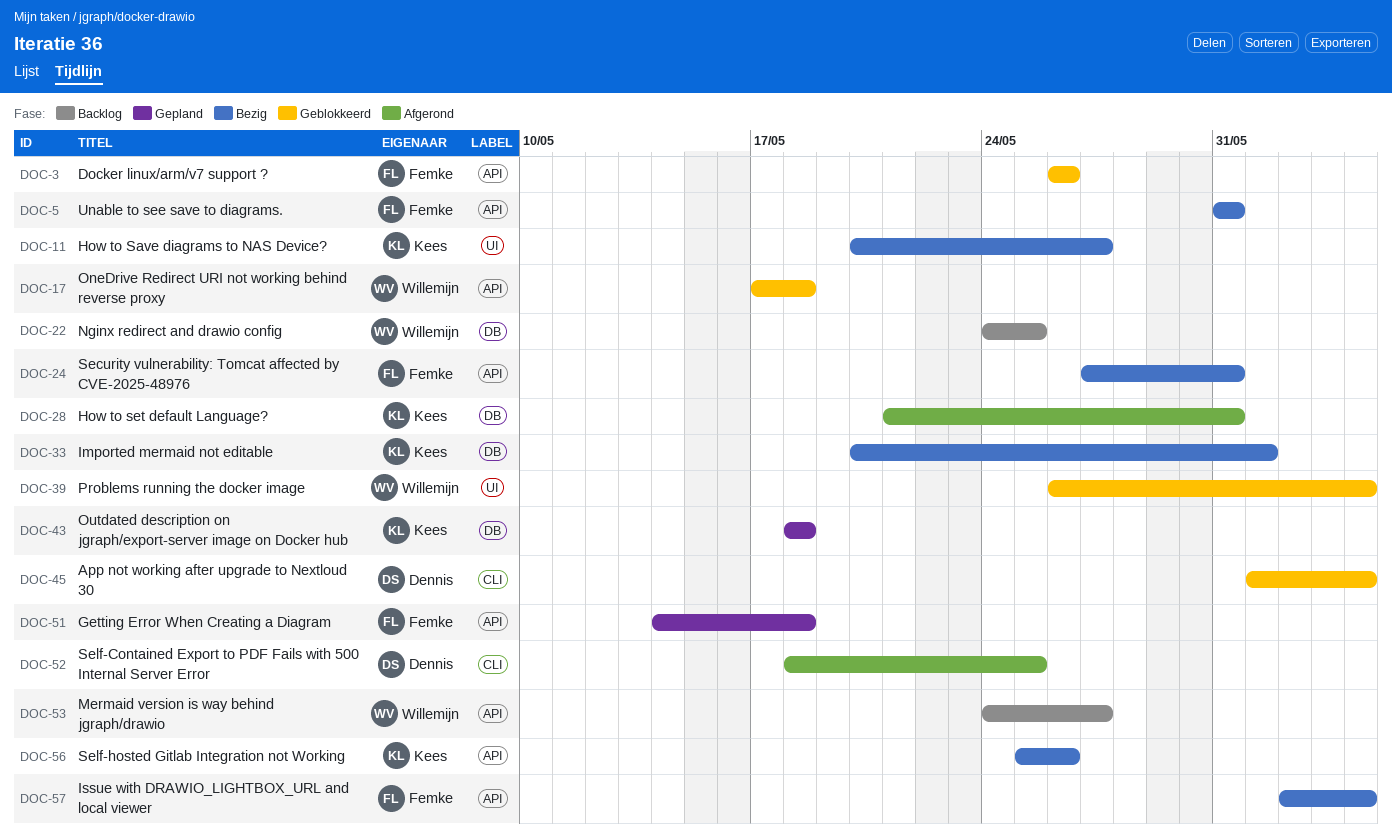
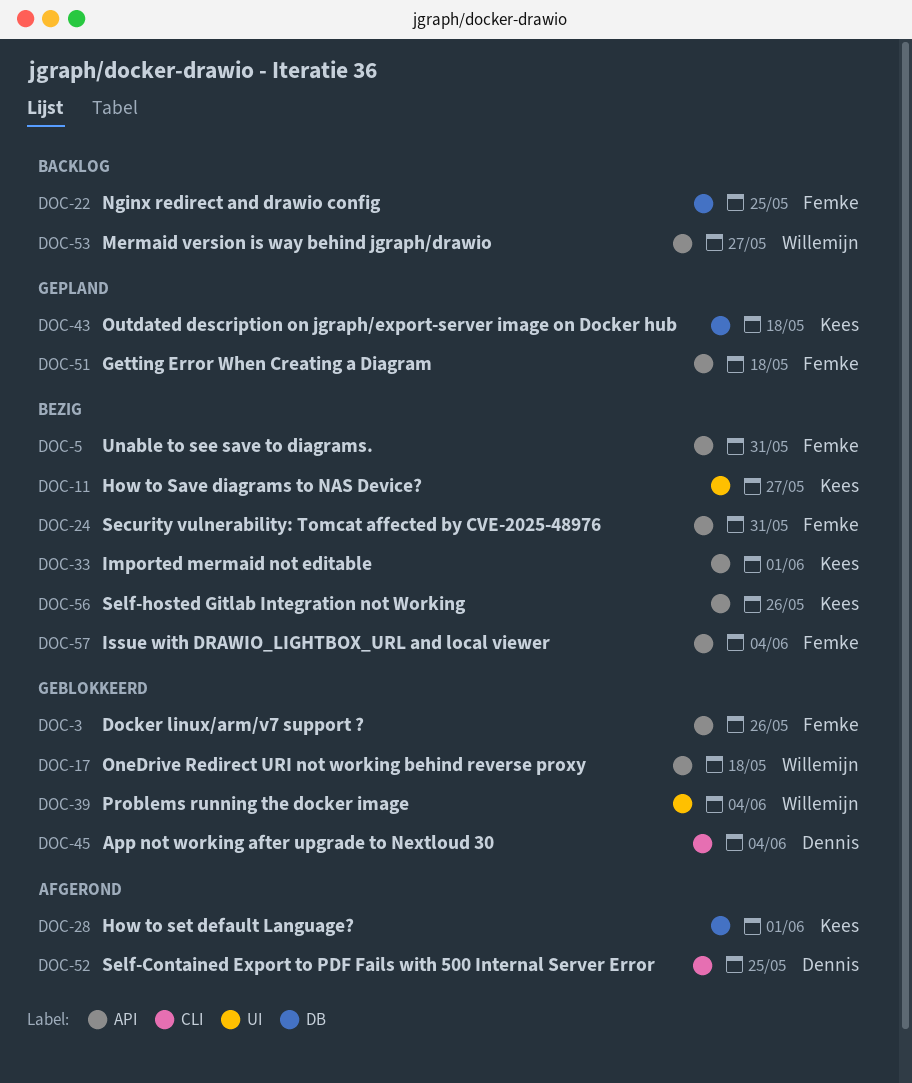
DOC-22, owner: Willemijn -> Femke
DOC-28, due: May 31 -> Jun 1
DOC-33, label: DB -> API

